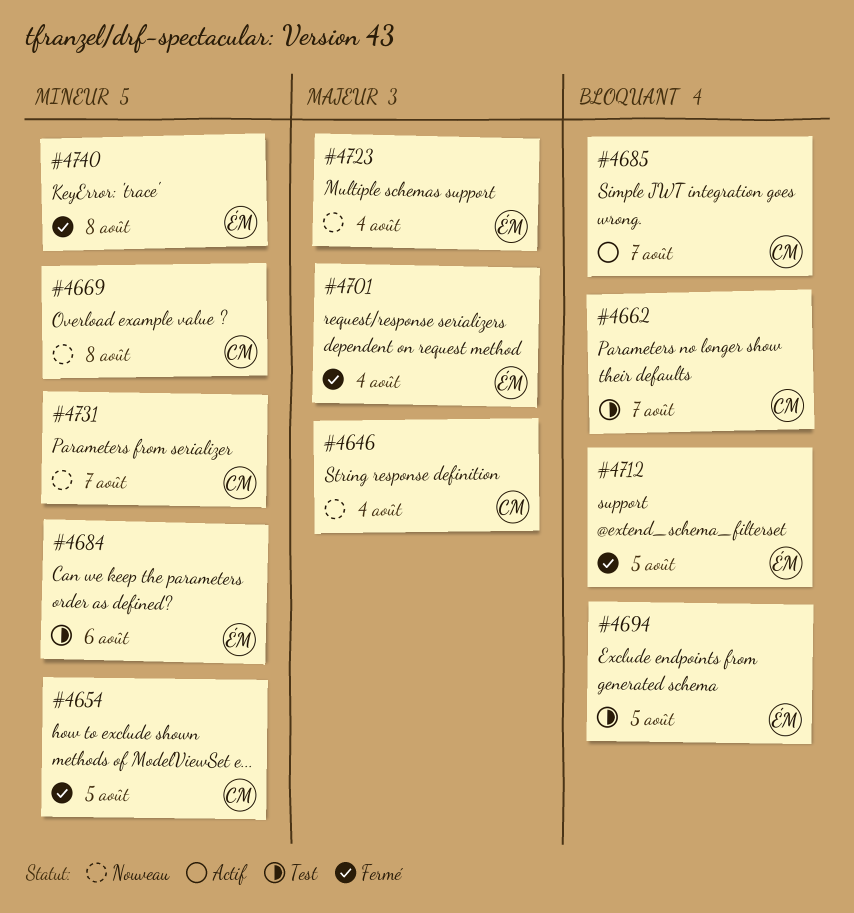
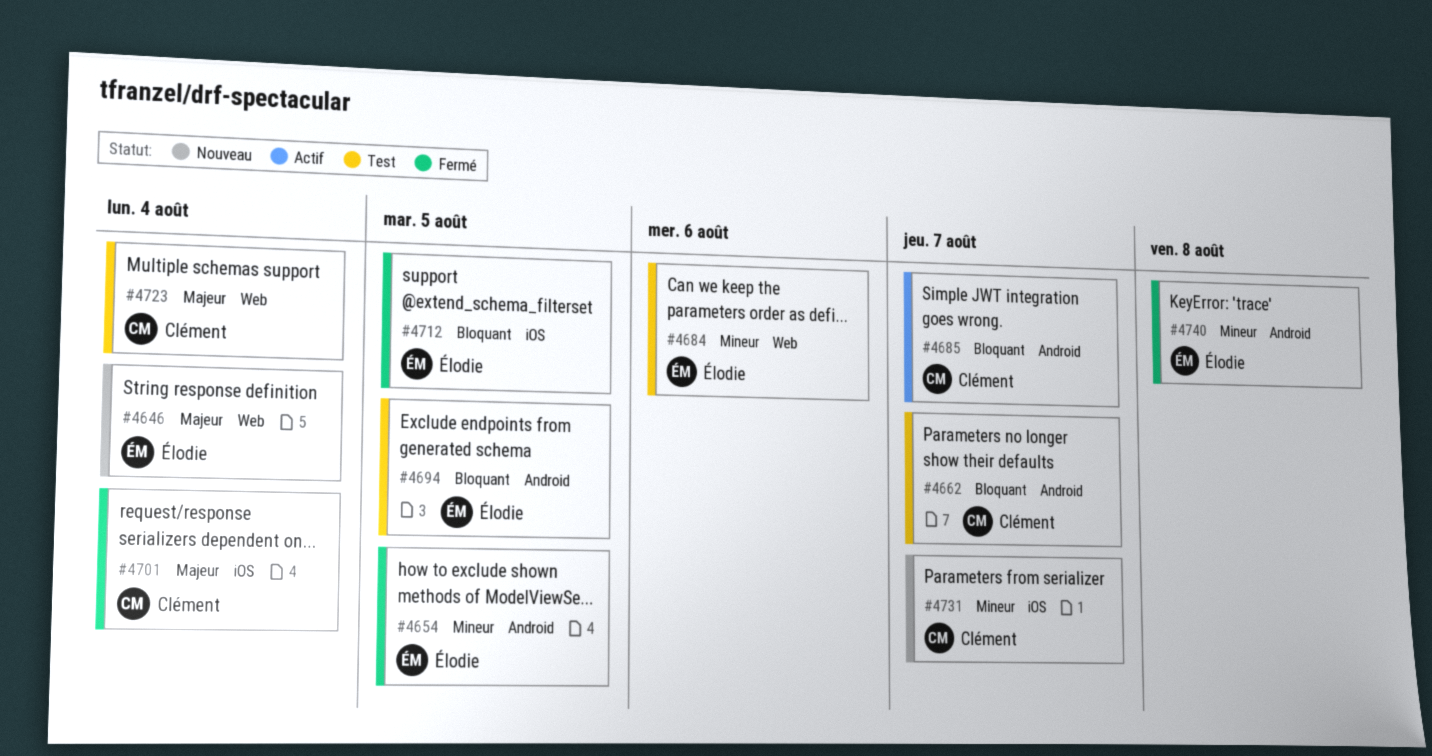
#4646, owner: Clément -> Élodie
#4654, owner: Clément -> Élodie
#4669: present -> none
#4701, owner: Élodie -> Clément
#4723, status: Nouveau -> Test
#4723, owner: Élodie -> Clément

